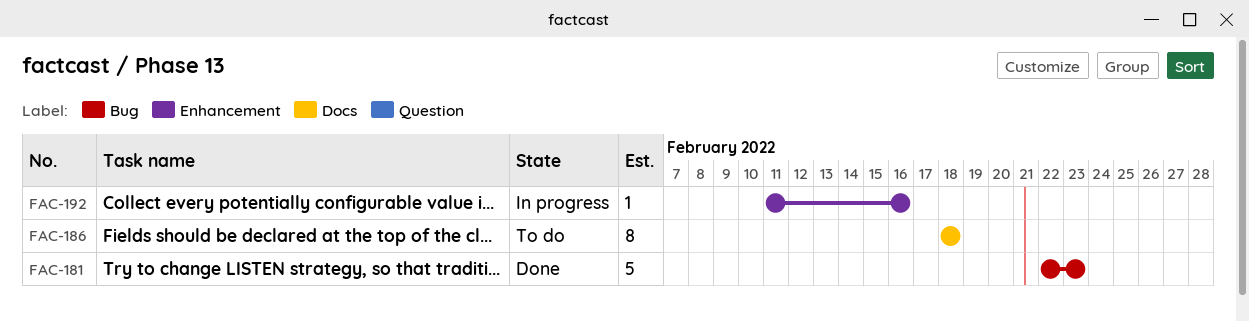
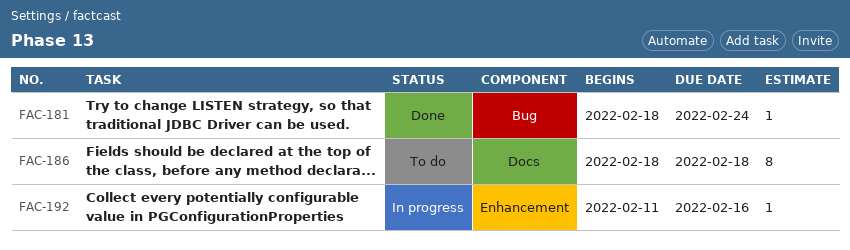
FAC-181, estimate: 5 -> 1
FAC-181, start: Feb 22 -> Feb 18
FAC-181, due: Feb 23 -> Feb 24

